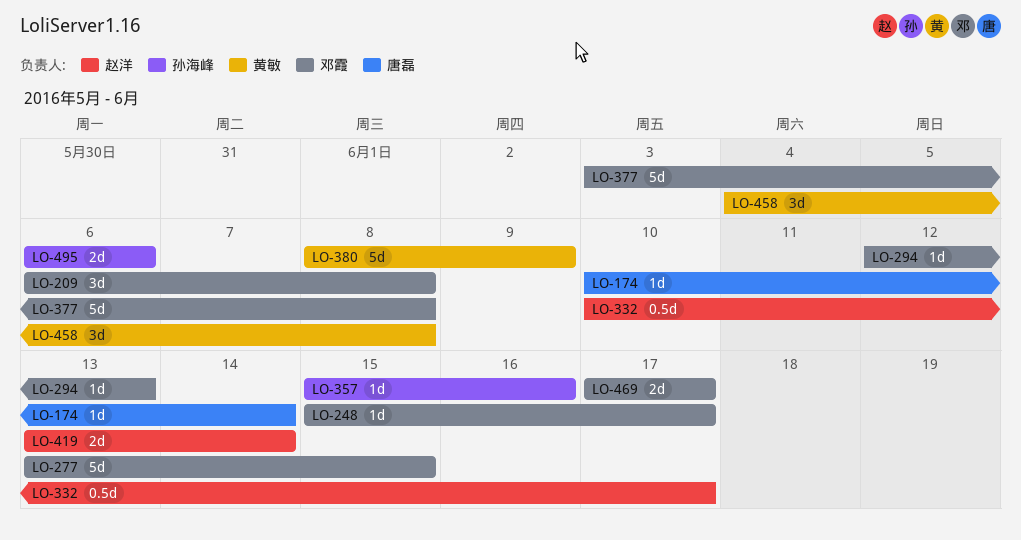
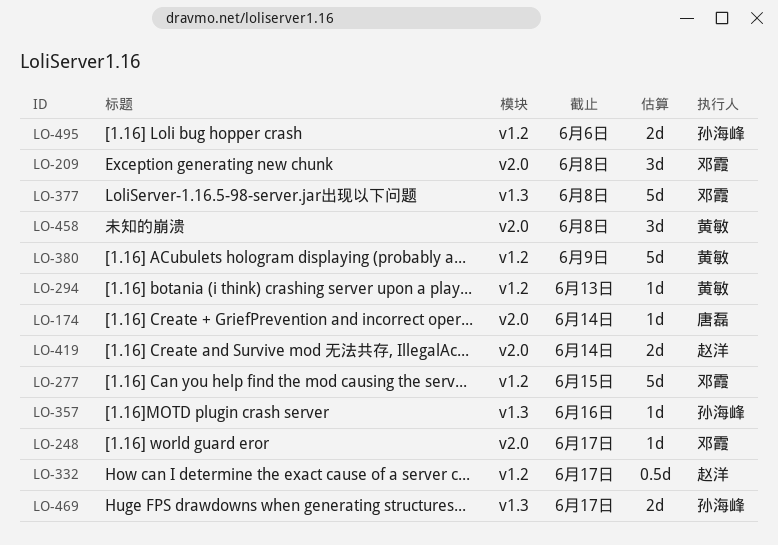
LO-294, owner: 邓霞 -> 黄敏
LO-469, owner: 邓霞 -> 孙海峰

